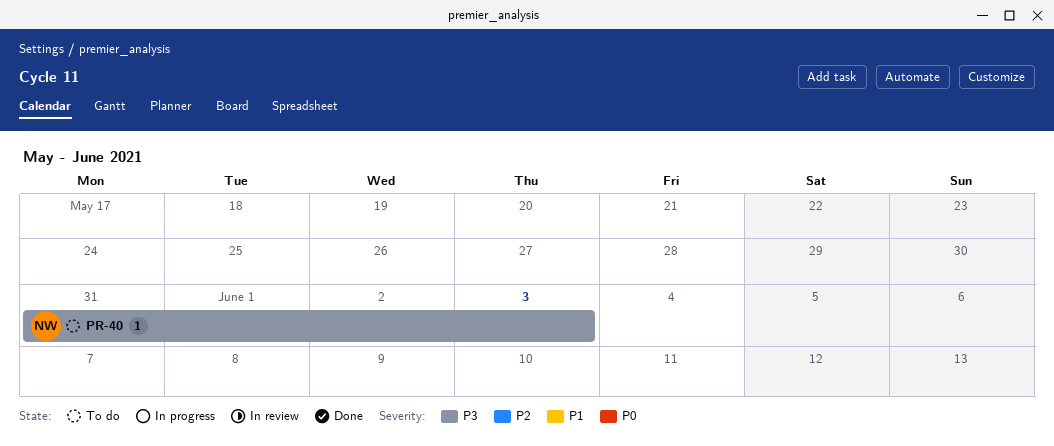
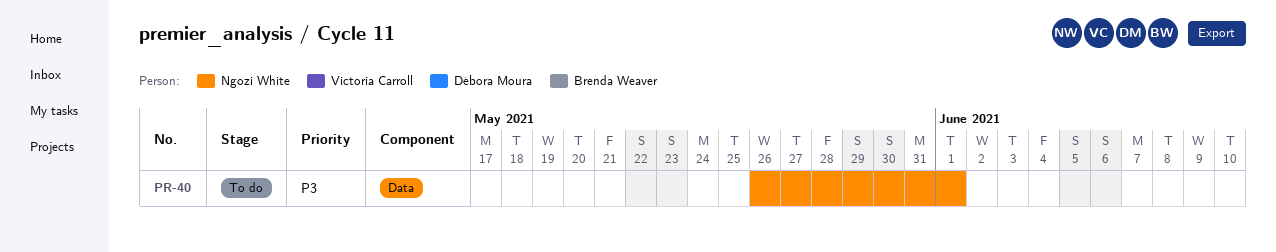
PR-40, start: May 31 -> May 26
PR-40, due: Jun 3 -> Jun 1

